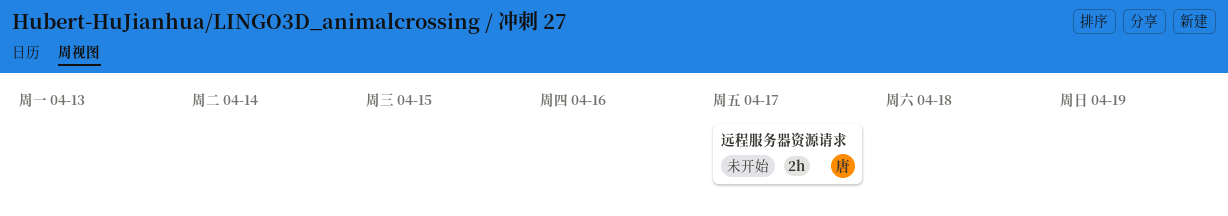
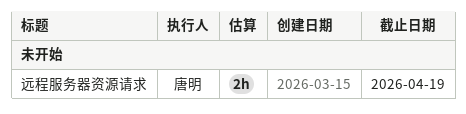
远程服务器资源请求, due: Apr 17 -> Apr 19

